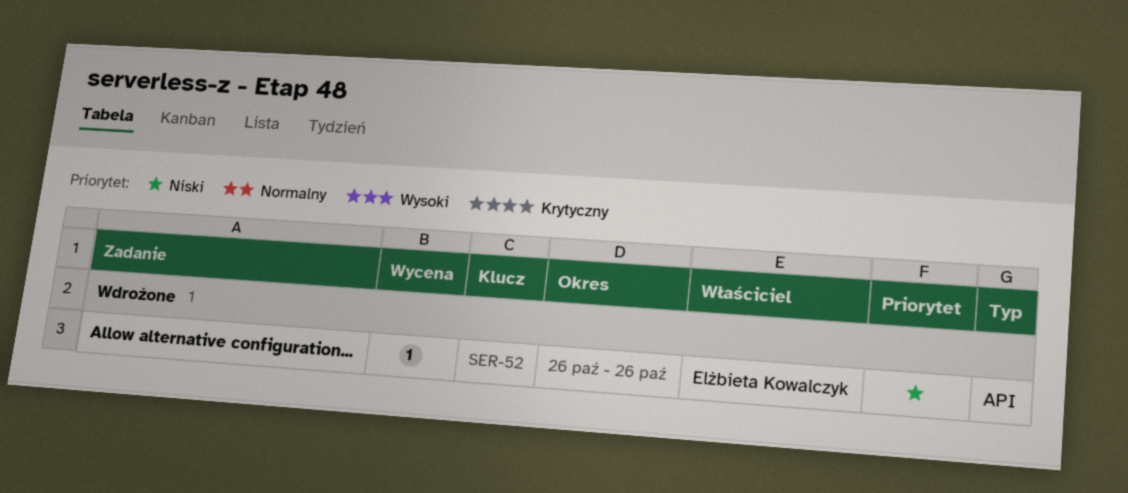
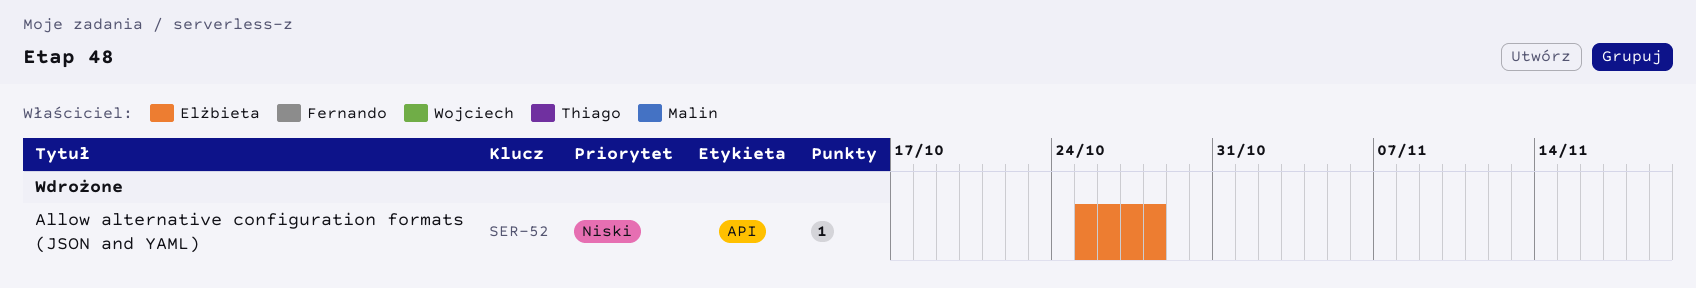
SER-52, start: Oct 26 -> Oct 25
SER-52, due: Oct 26 -> Oct 28

